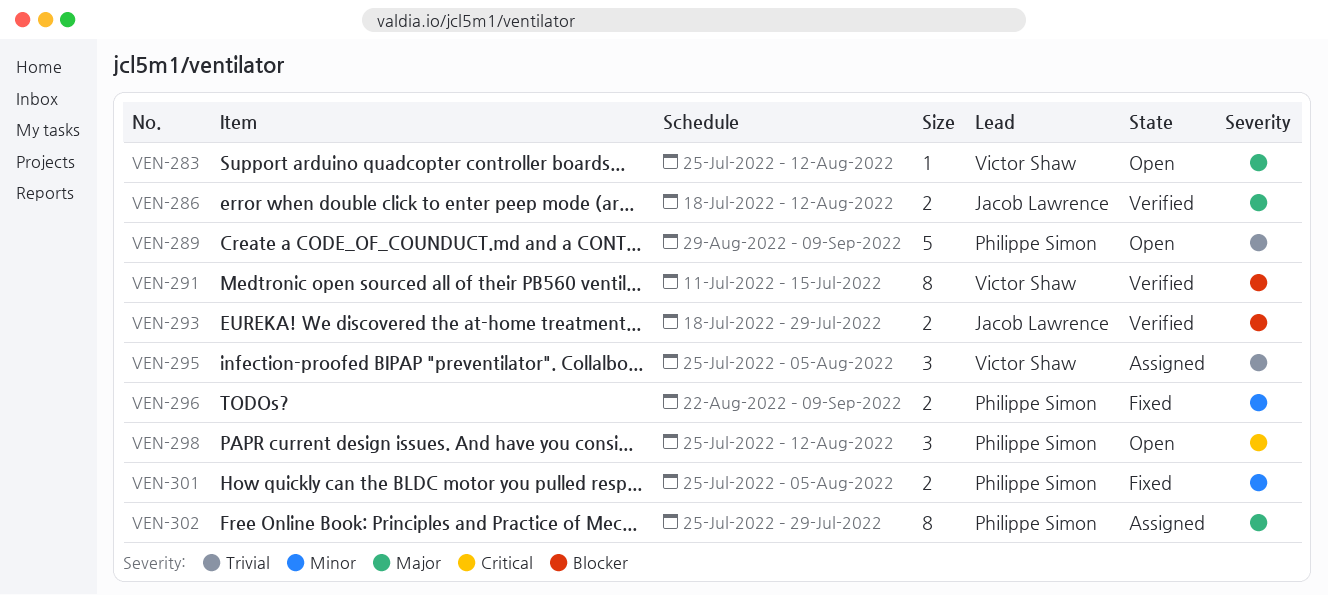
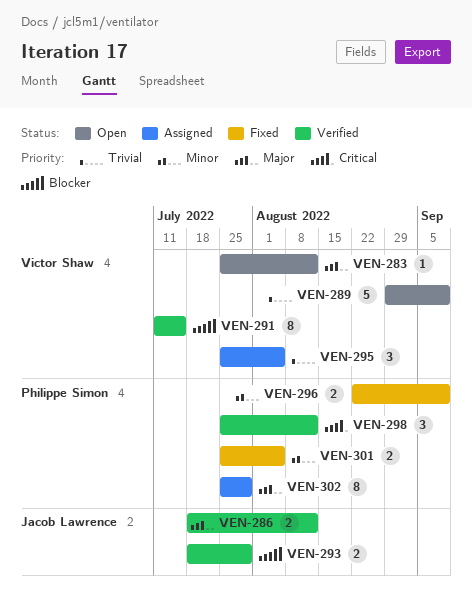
VEN-289, owner: Philippe Simon -> Victor Shaw
VEN-298, status: Open -> Verified

